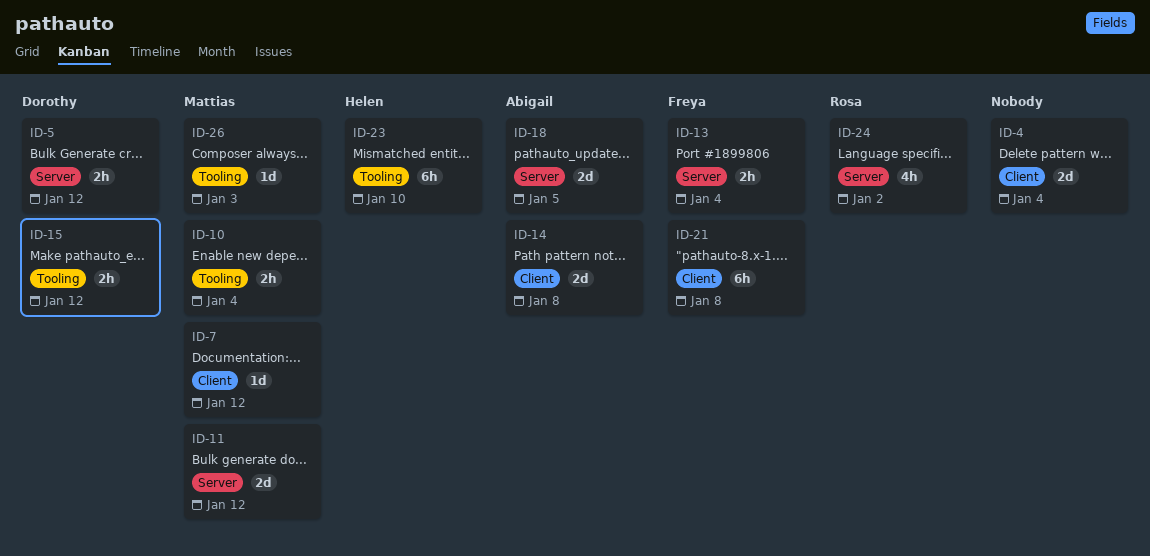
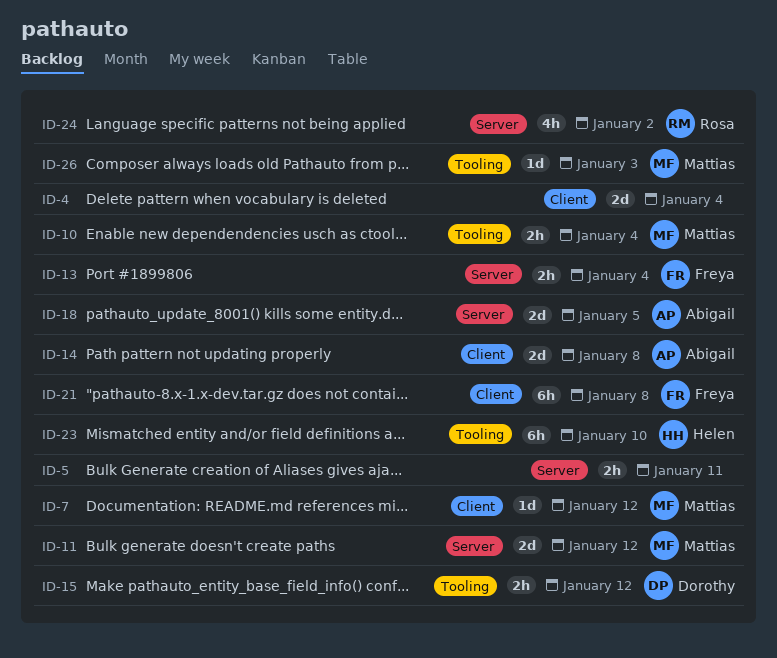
ID-5, owner: Dorothy -> none
ID-5, due: Jan 12 -> Jan 11

